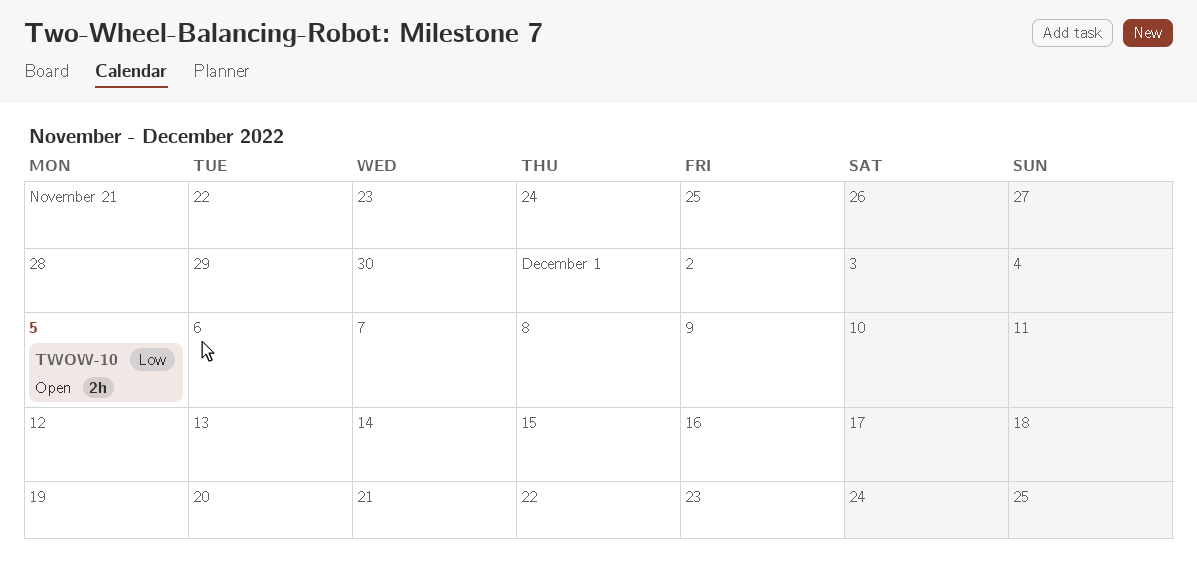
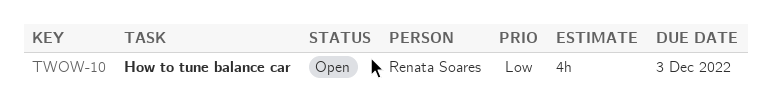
TWOW-10, estimate: 2h -> 4h
TWOW-10, due: Dec 5 -> Dec 3

